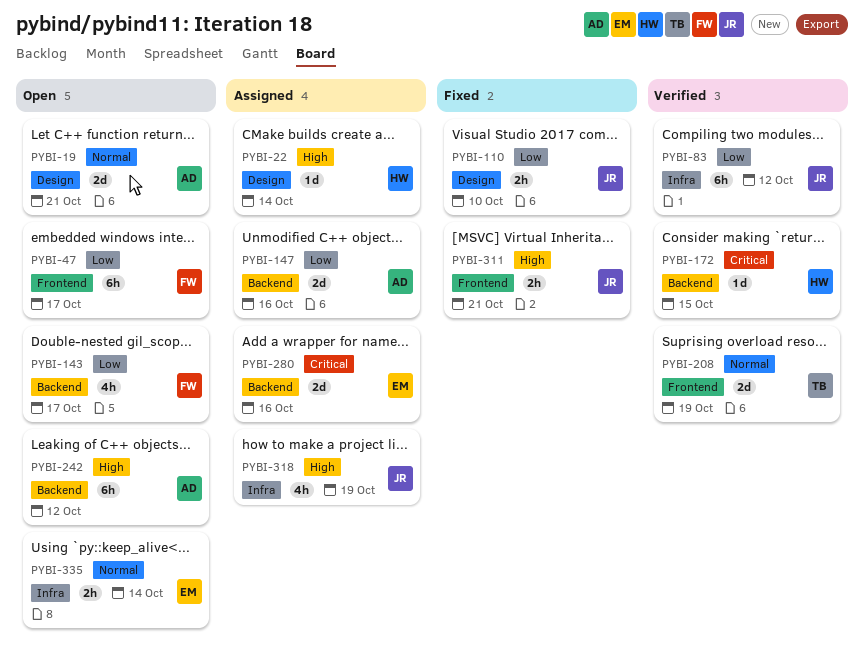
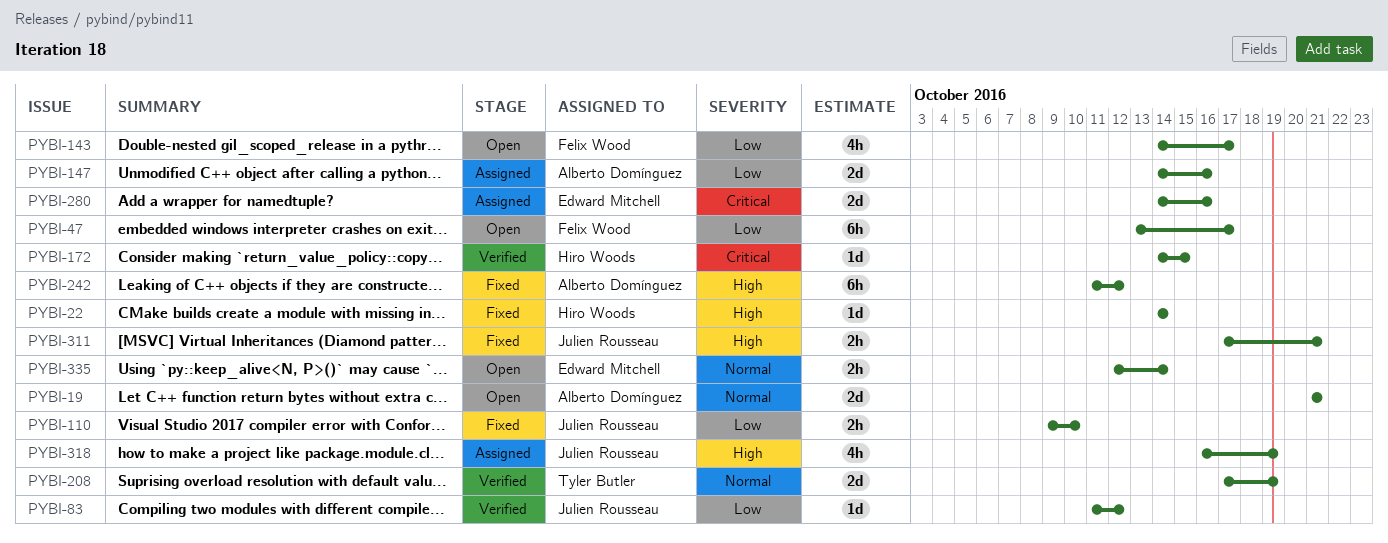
PYBI-22, status: Assigned -> Fixed
PYBI-83, estimate: 6h -> 1d
PYBI-242, status: Open -> Fixed

